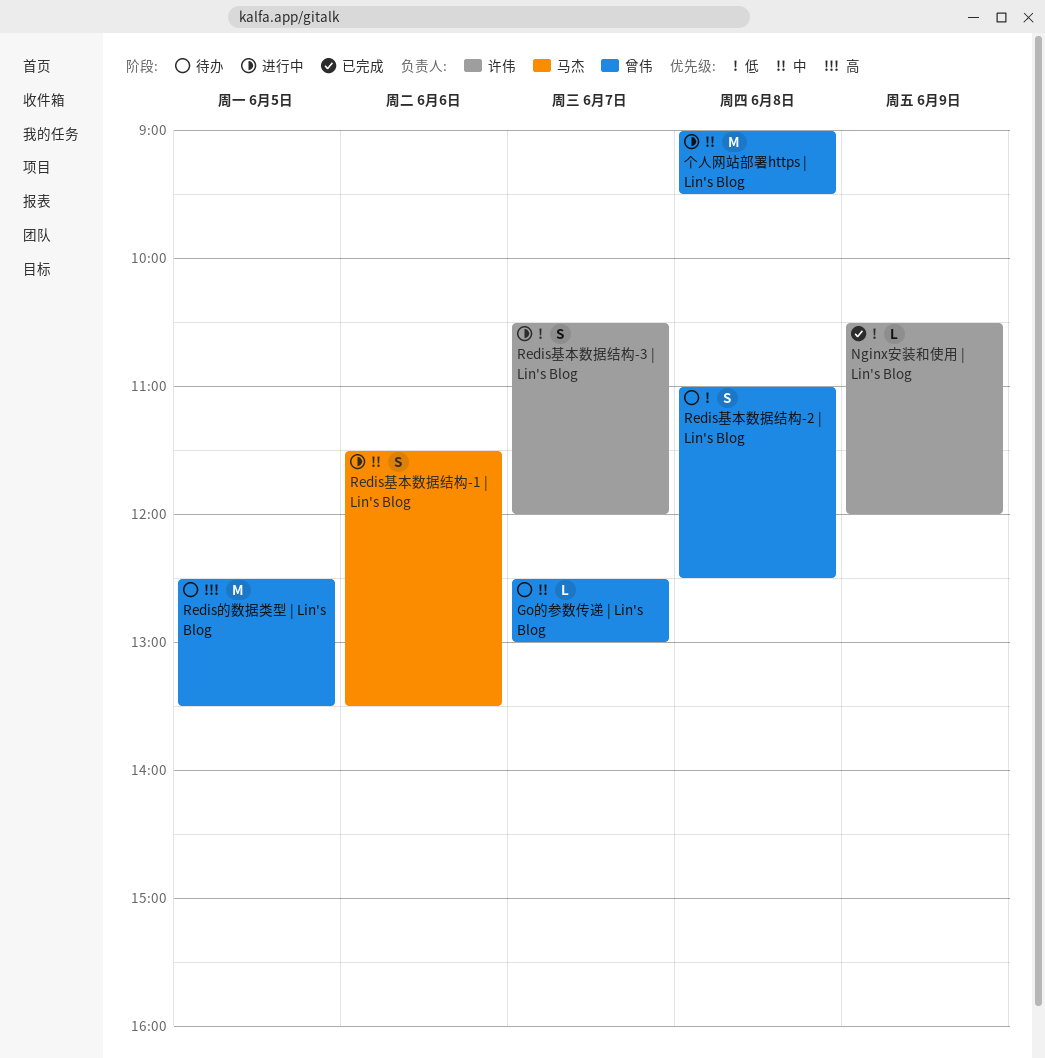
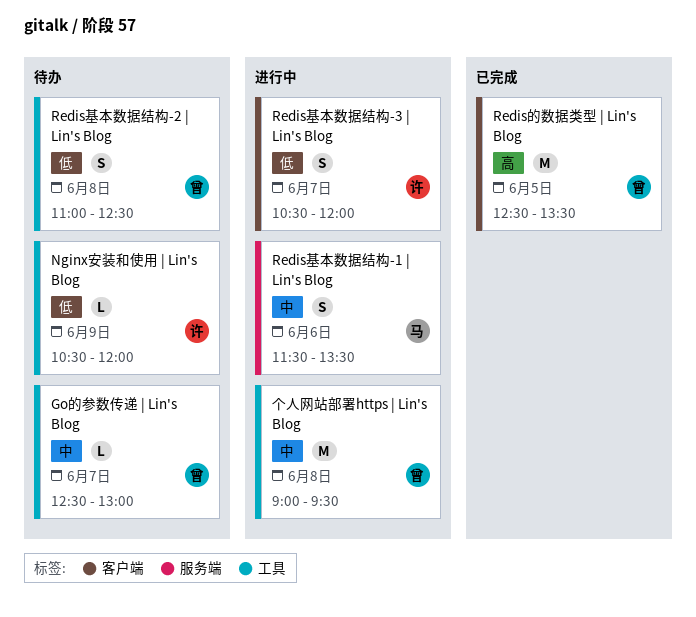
Nginx安装和使用 | Lin's Blog, status: 已完成 -> 待办
Redis的数据类型 | Lin's Blog, status: 待办 -> 已完成

